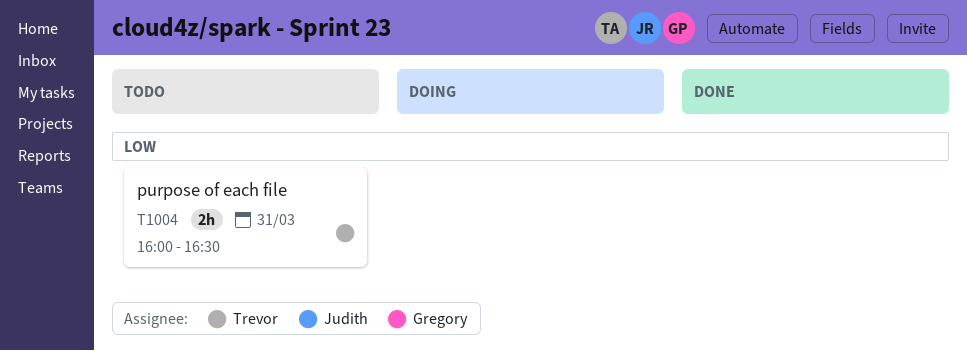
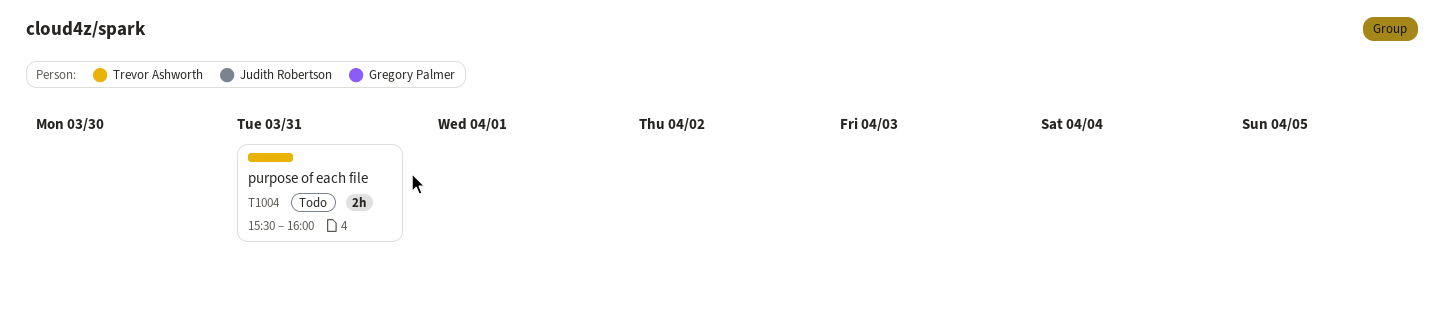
T1004, begins: 16:00 -> 15:30
T1004, ends: 16:30 -> 16:00

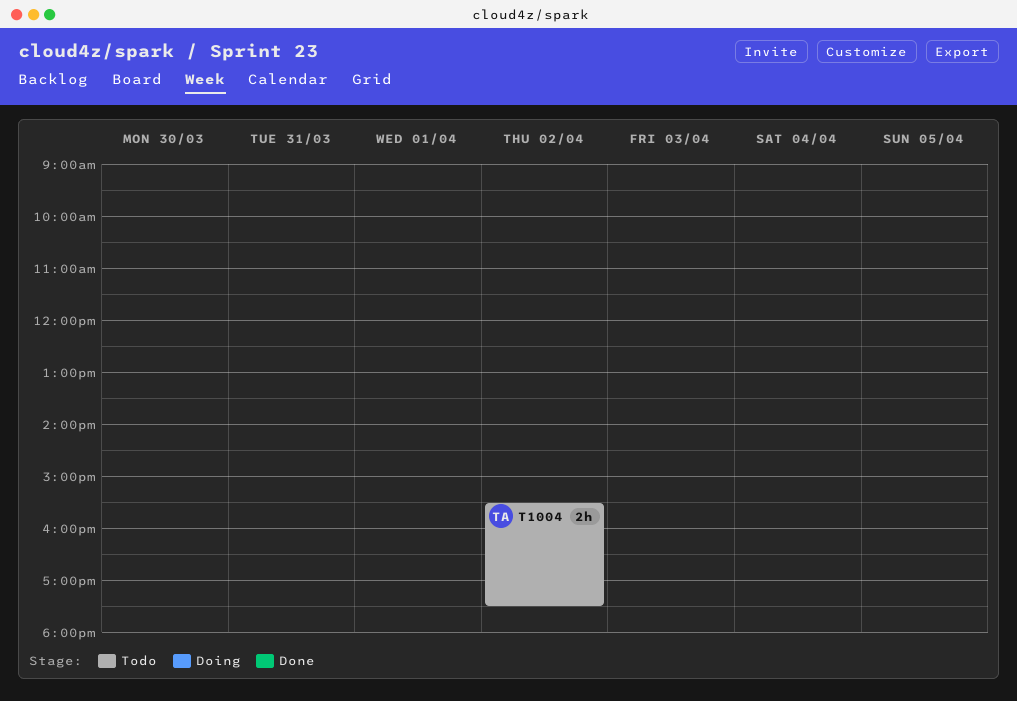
T1004, day: Mar 31 -> Apr 2
T1004, ends: 16:00 -> 17:30

